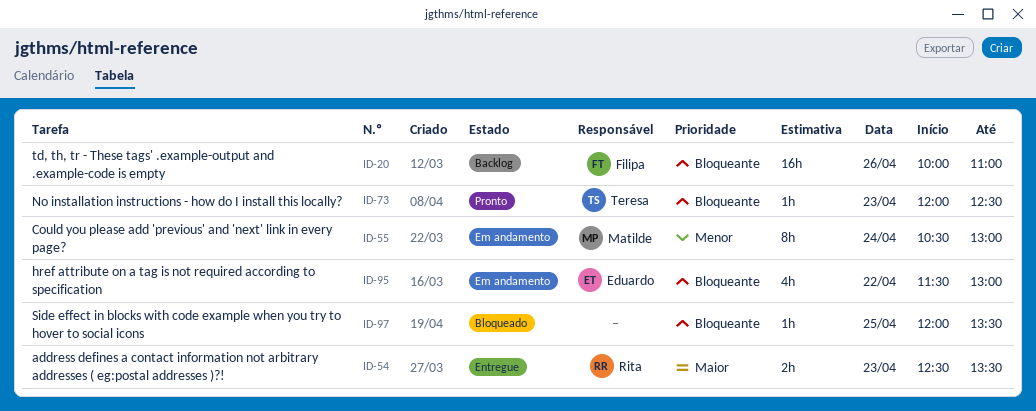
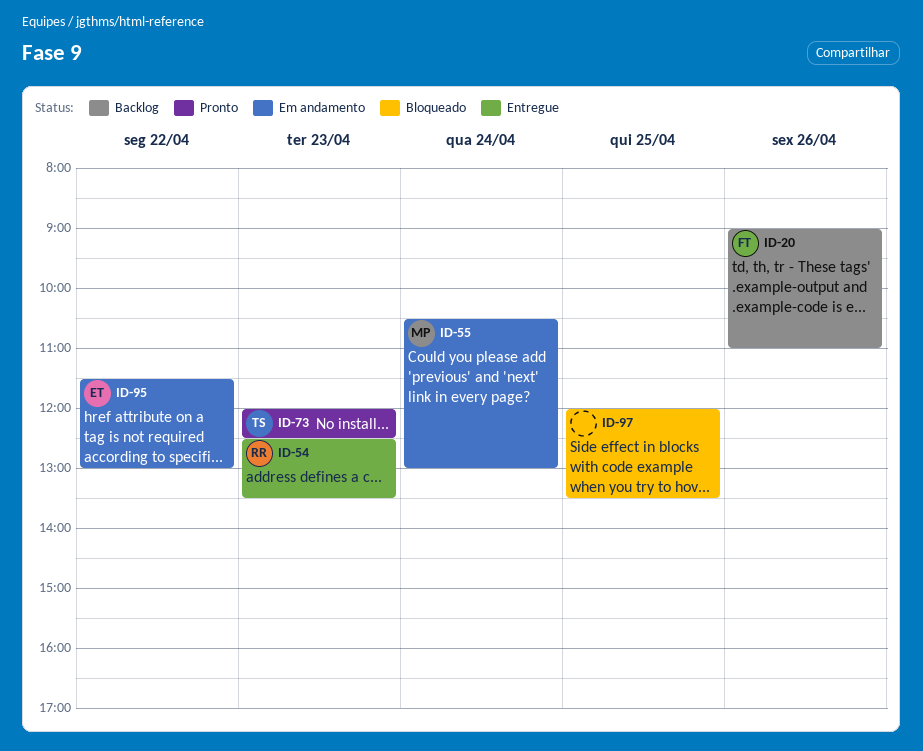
ID-20, begins: 10:00 -> 09:00

